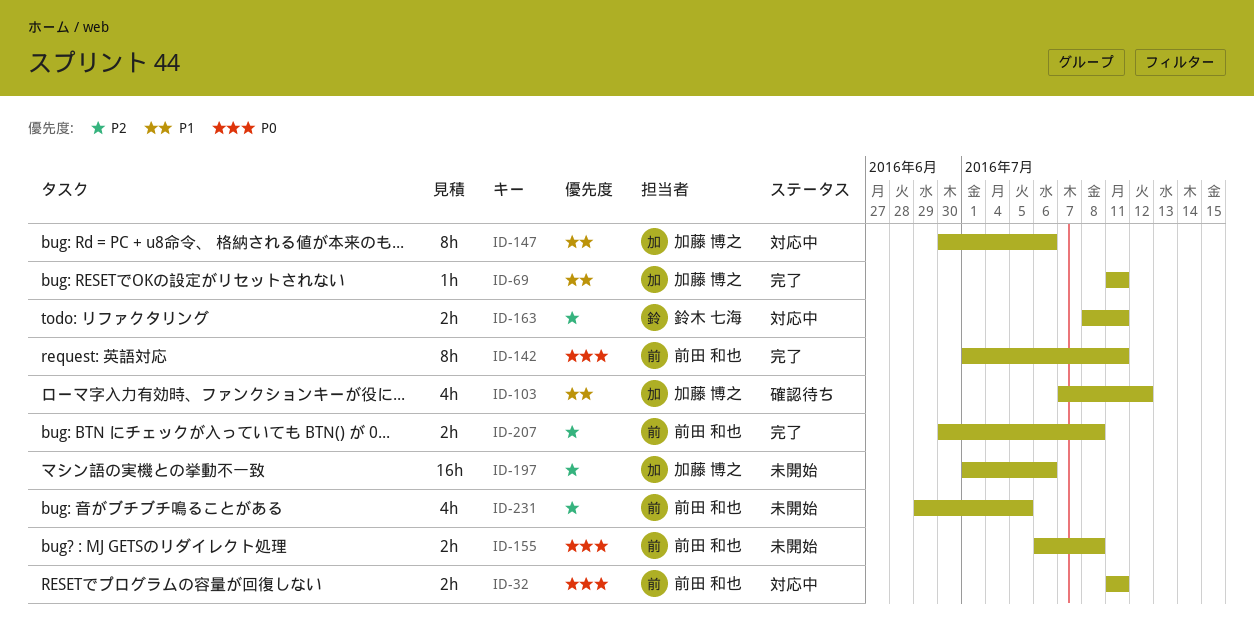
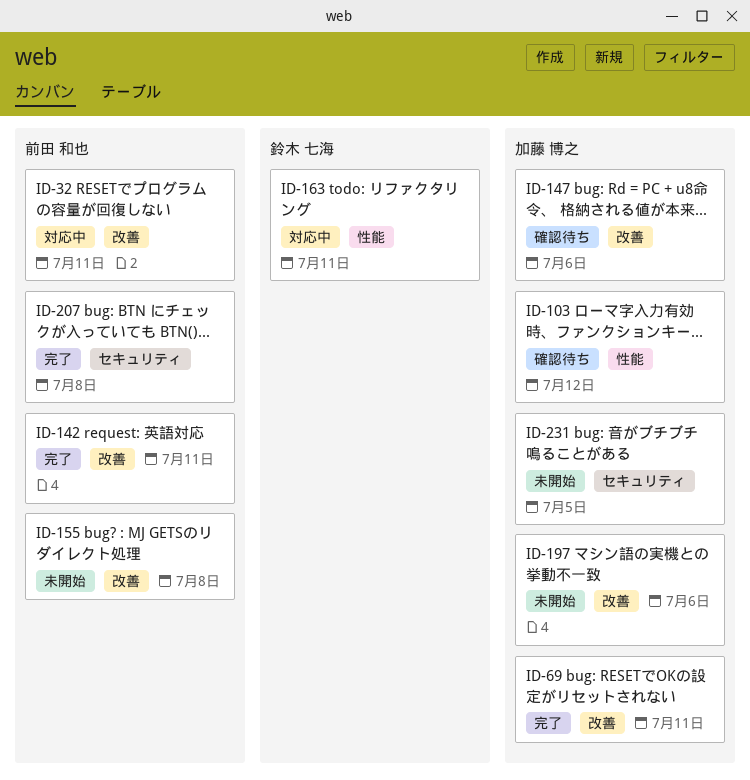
ID-147, status: 対応中 -> 確認待ち
ID-231, owner: 前田 和也 -> 加藤 博之

